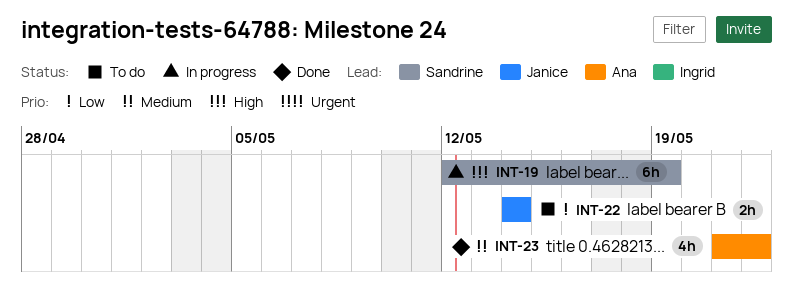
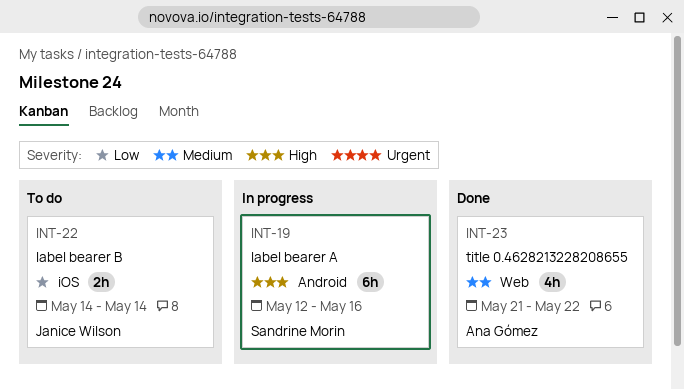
INT-19, due: May 19 -> May 16

